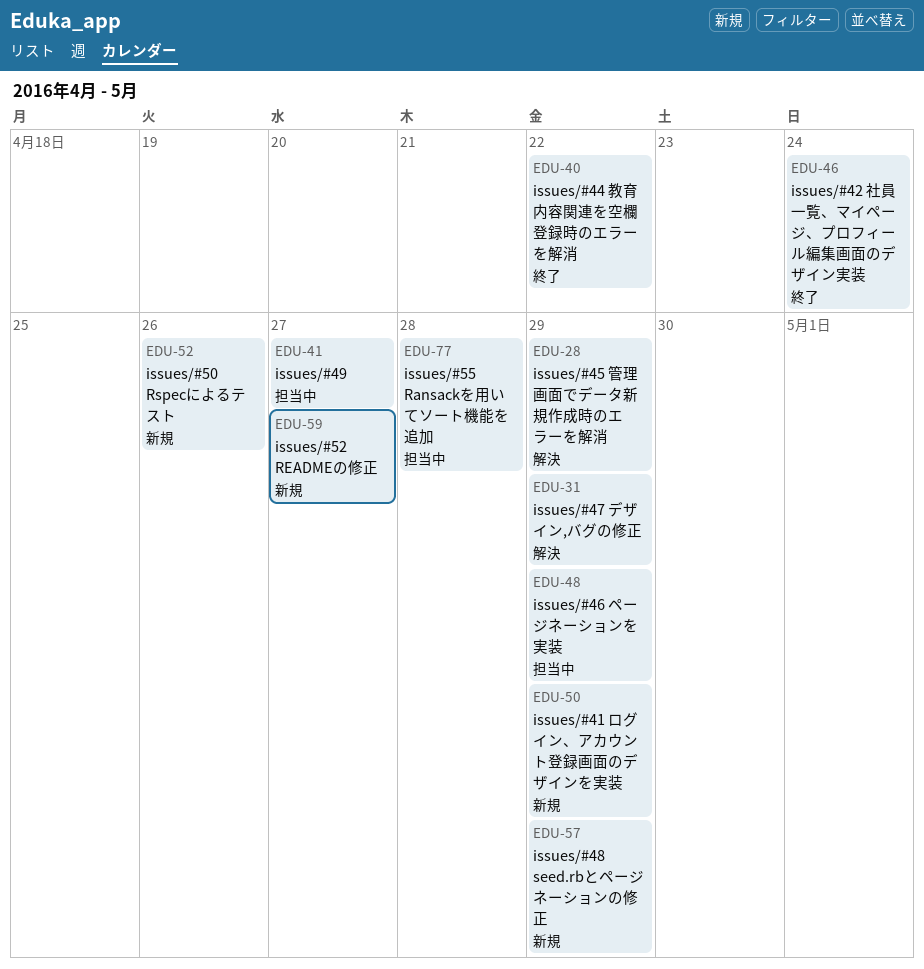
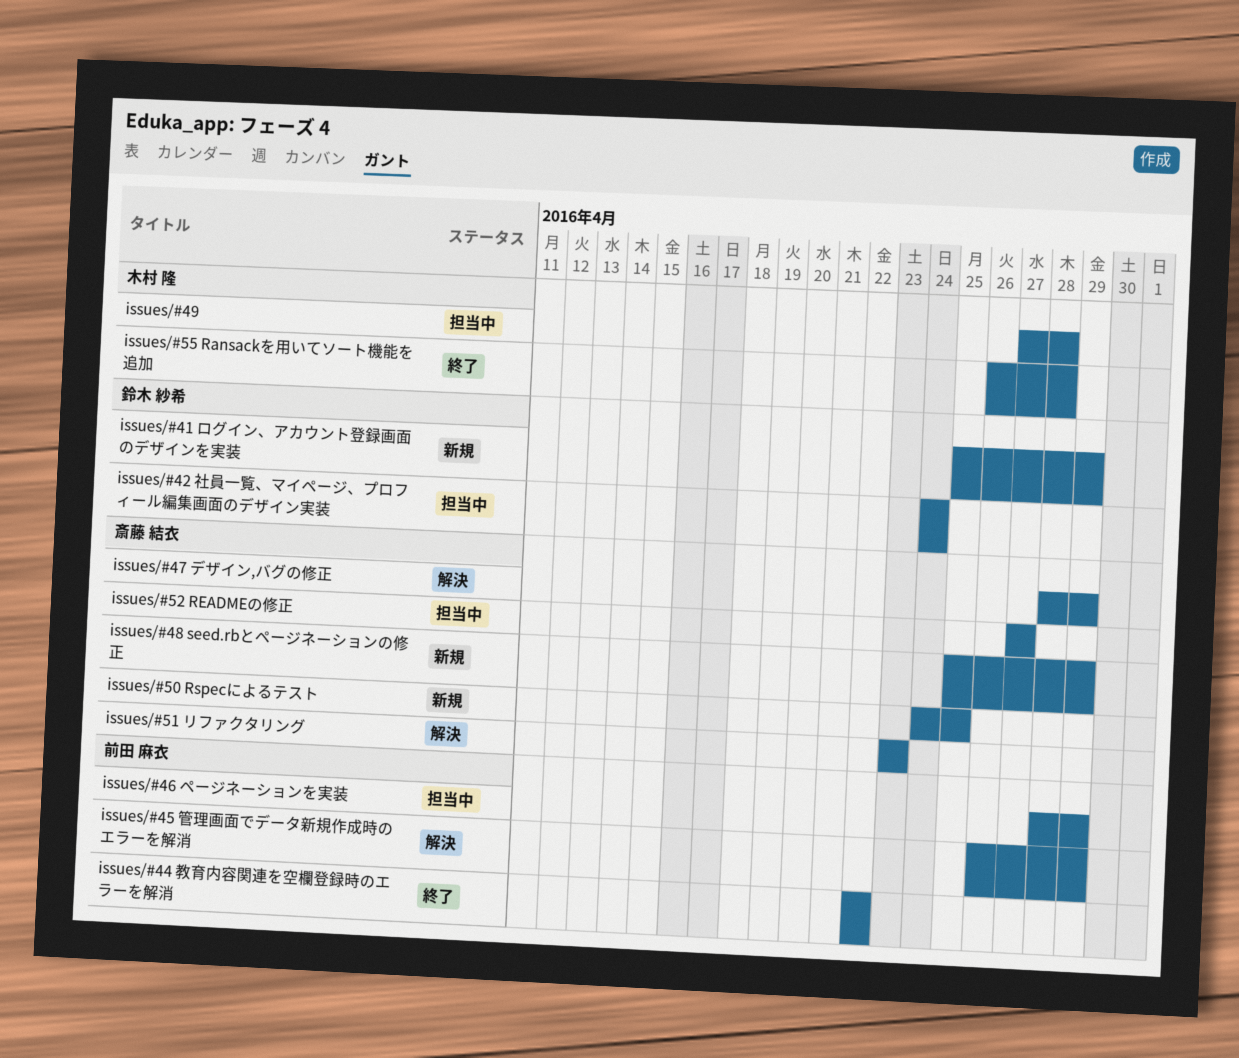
issues/#42 社員一覧、マイページ、プロフィール編集画面のデザイン実装, status: 終了 -> 担当中
issues/#49, due: Apr 27 -> Apr 28
issues/#50 Rspecによるテスト, due: Apr 26 -> Apr 25
issues/#51 リファクタリング: none -> present
issues/#52 READMEの修正, status: 新規 -> 担当中
issues/#55 Ransackを用いてソート機能を追加, status: 担当中 -> 終了

